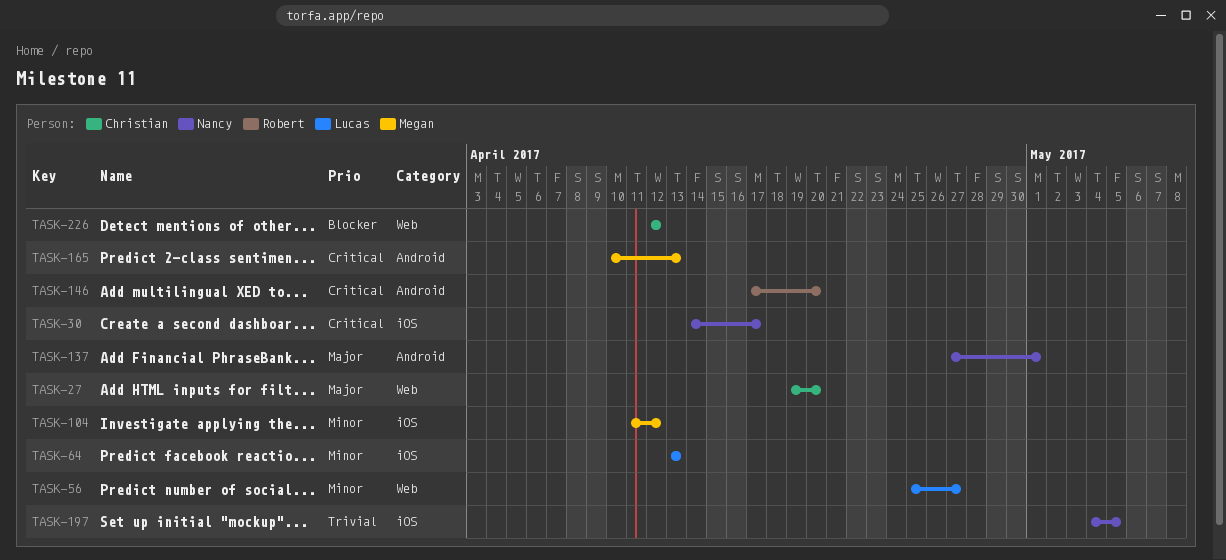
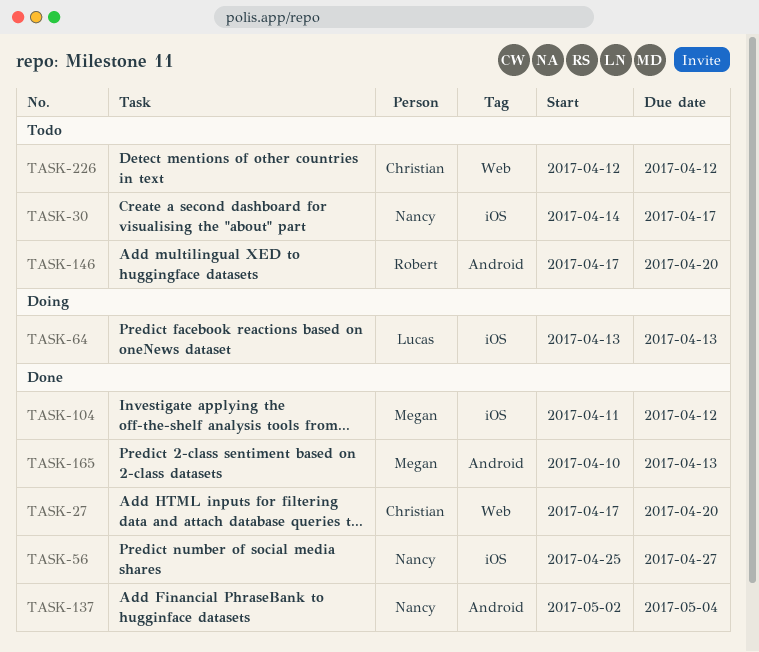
TASK-27, start: Apr 19 -> Apr 17
TASK-56, owner: Lucas -> Nancy
TASK-56, label: Web -> iOS
TASK-137, start: Apr 27 -> May 2
TASK-137, due: May 1 -> May 4
TASK-197: present -> none

